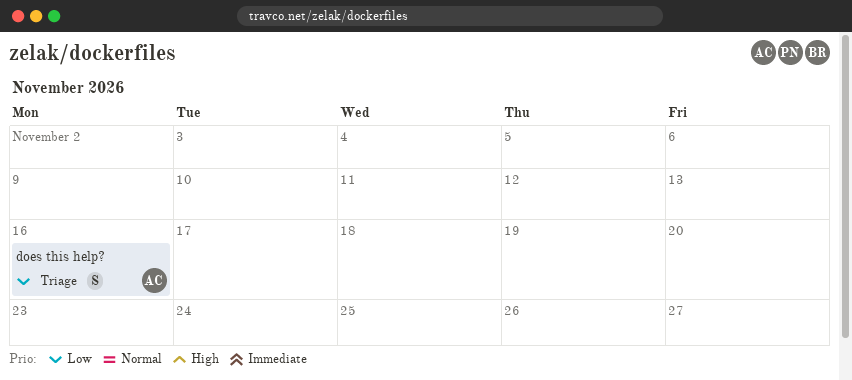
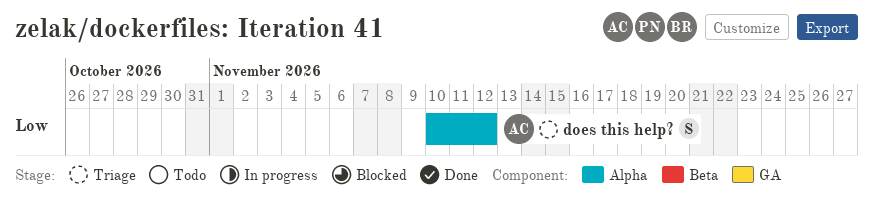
does this help?, due: Nov 16 -> Nov 12

